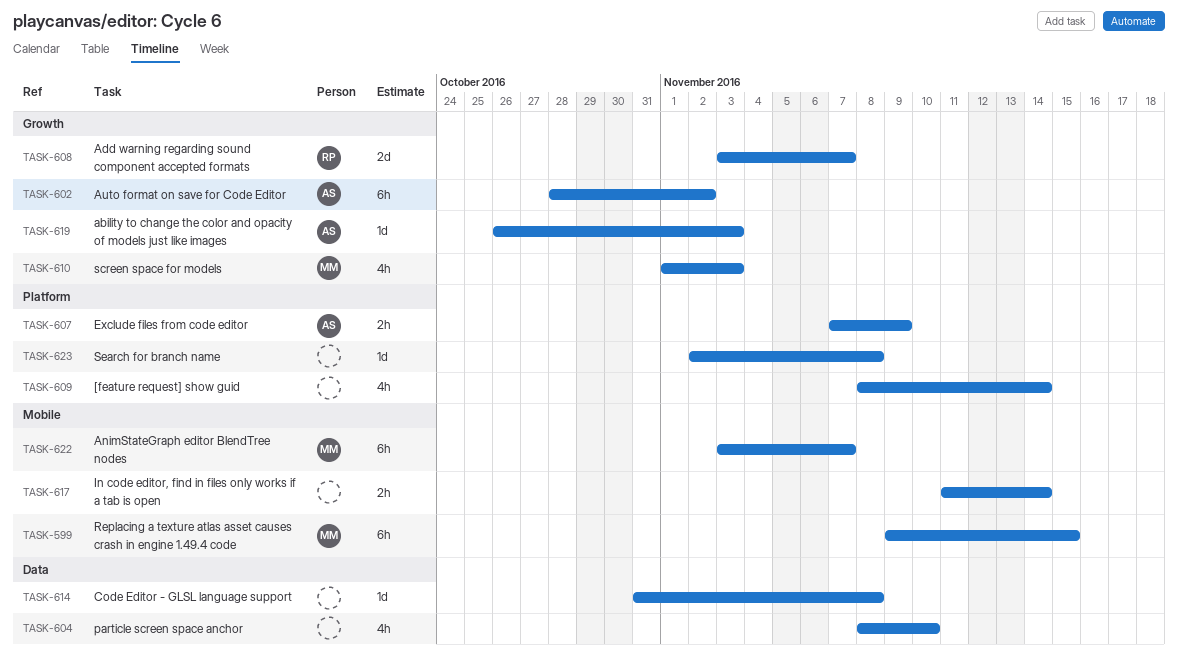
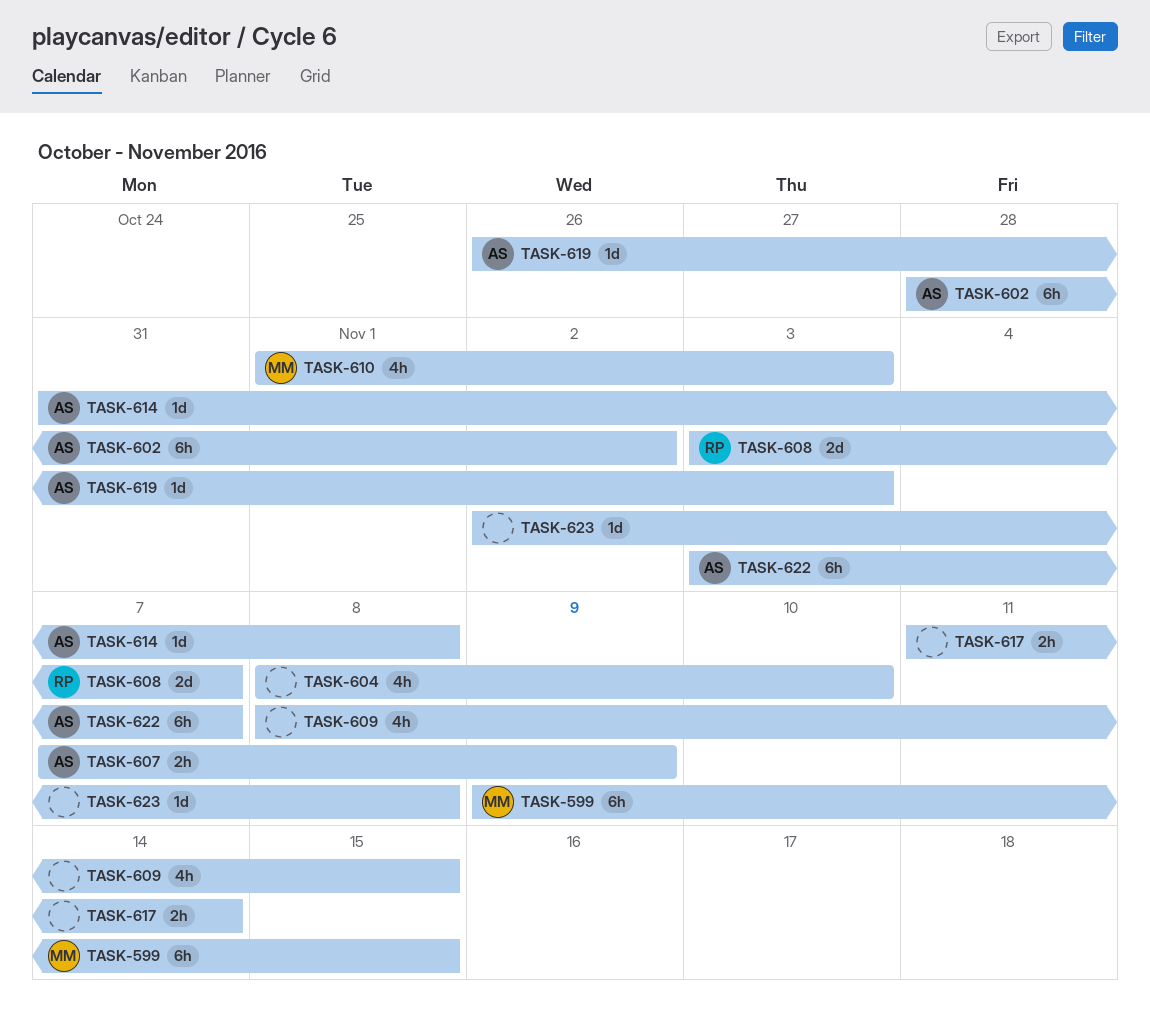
TASK-609, due: Nov 14 -> Nov 15
TASK-614, owner: none -> AS
TASK-622, owner: MM -> AS

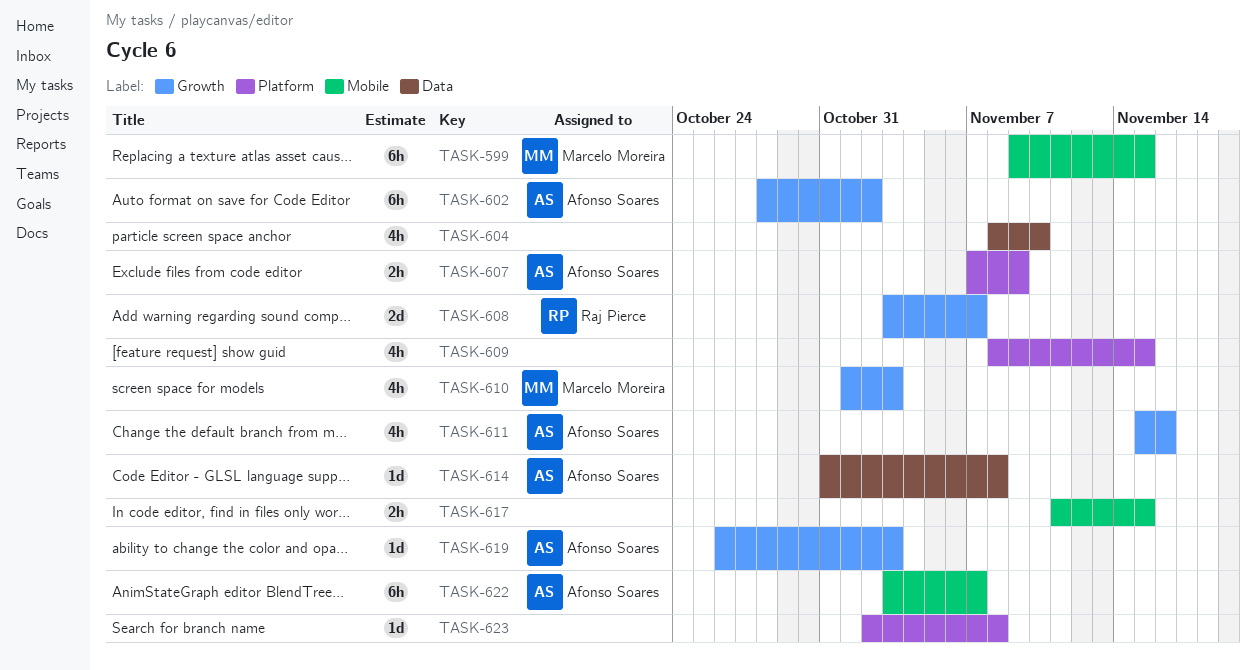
TASK-611: none -> present
TASK-617, due: Nov 14 -> Nov 15

